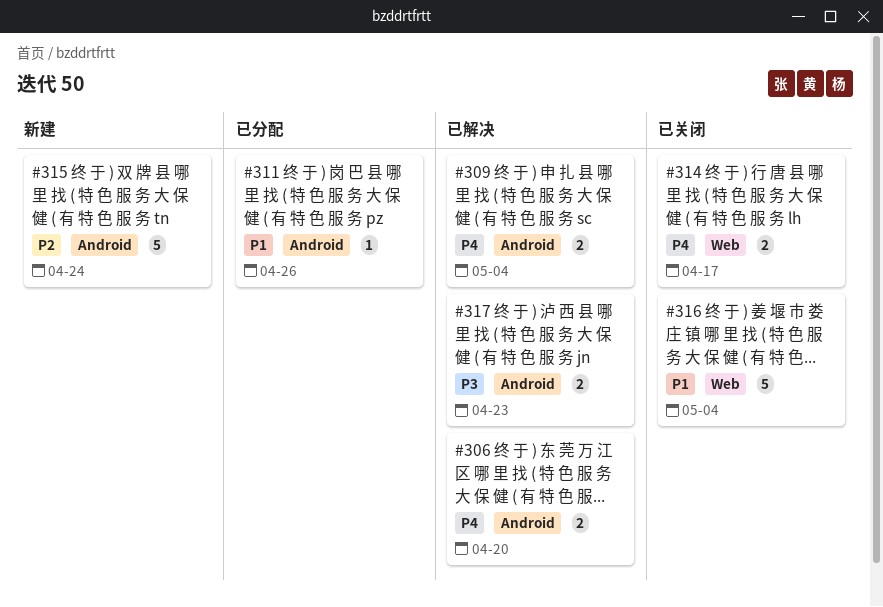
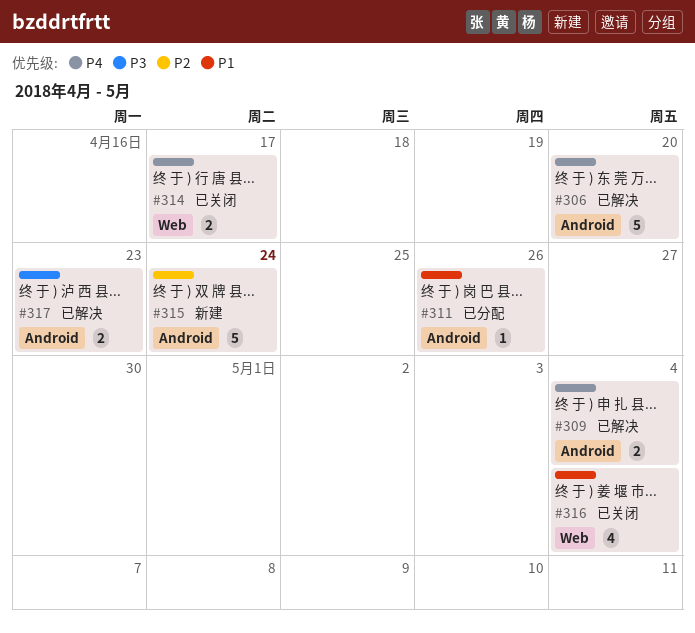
#306, estimate: 2 -> 5
#316, estimate: 5 -> 4

